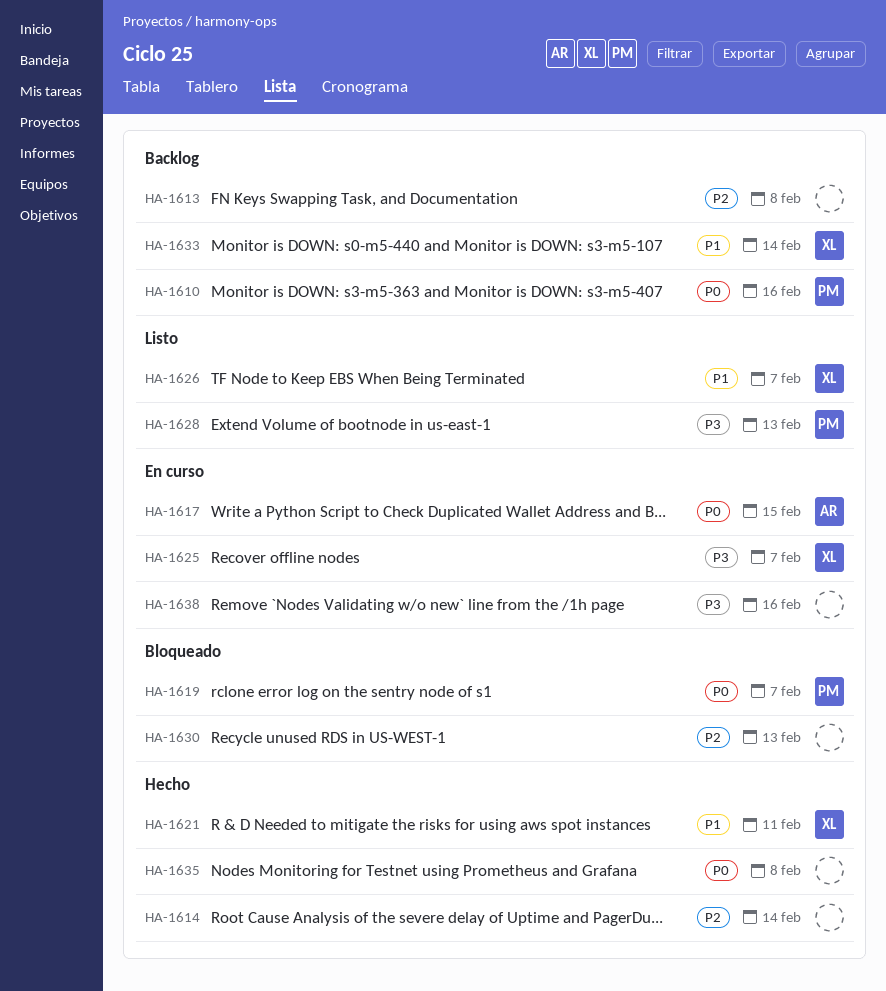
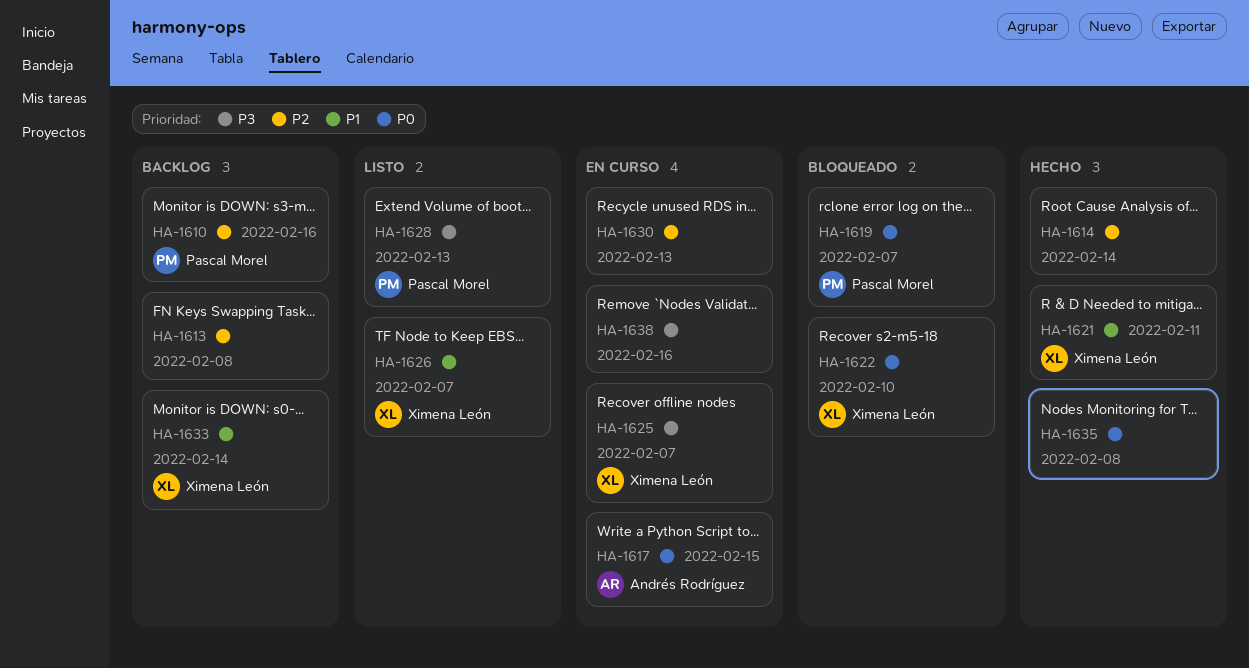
HA-1610, priority: P0 -> P2
HA-1622: none -> present
HA-1630, status: Bloqueado -> En curso

